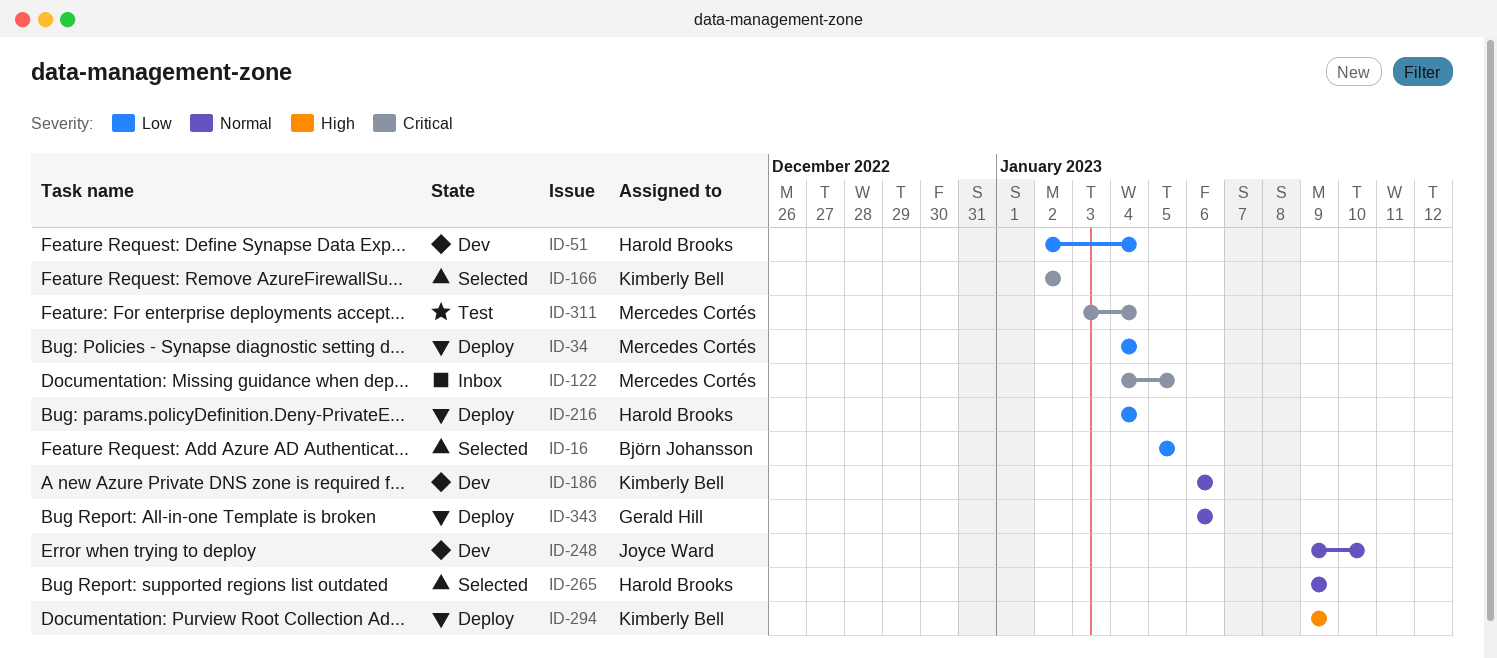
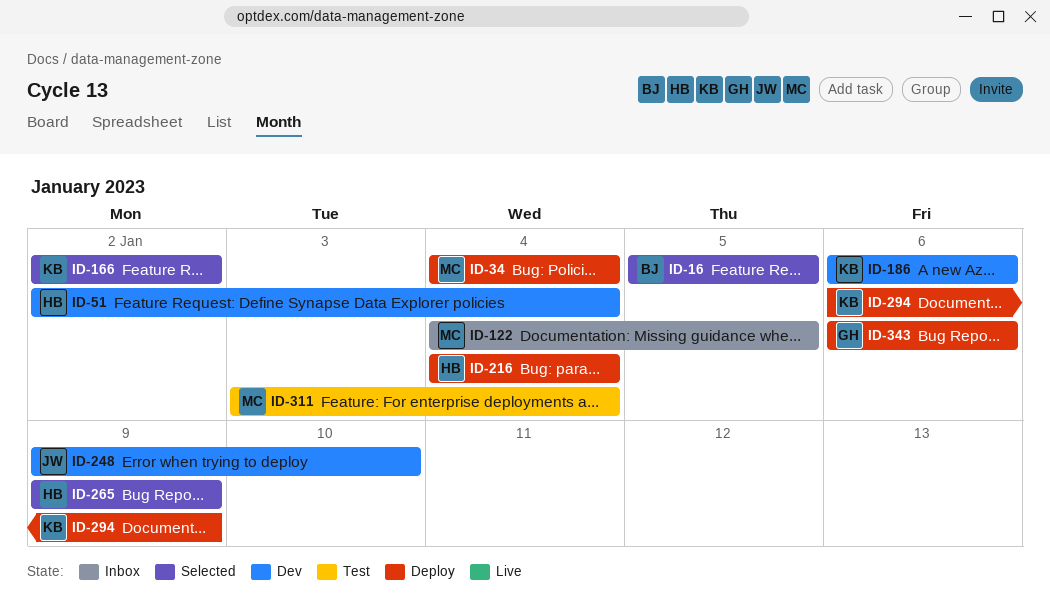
ID-294, start: Jan 9 -> Jan 6

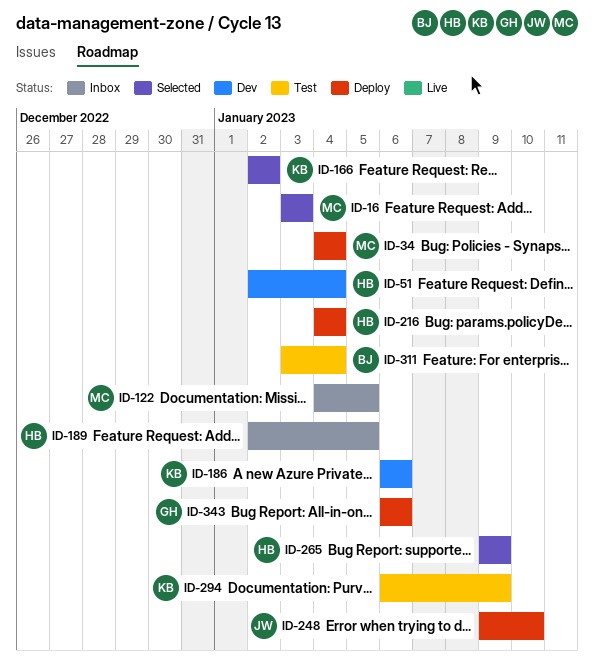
ID-16, owner: BJ -> MC
ID-16, start: Jan 5 -> Jan 3
ID-16, due: Jan 5 -> Jan 3
ID-189: none -> present
ID-248, status: Dev -> Deploy
ID-294, status: Deploy -> Test
ID-311, owner: MC -> BJ

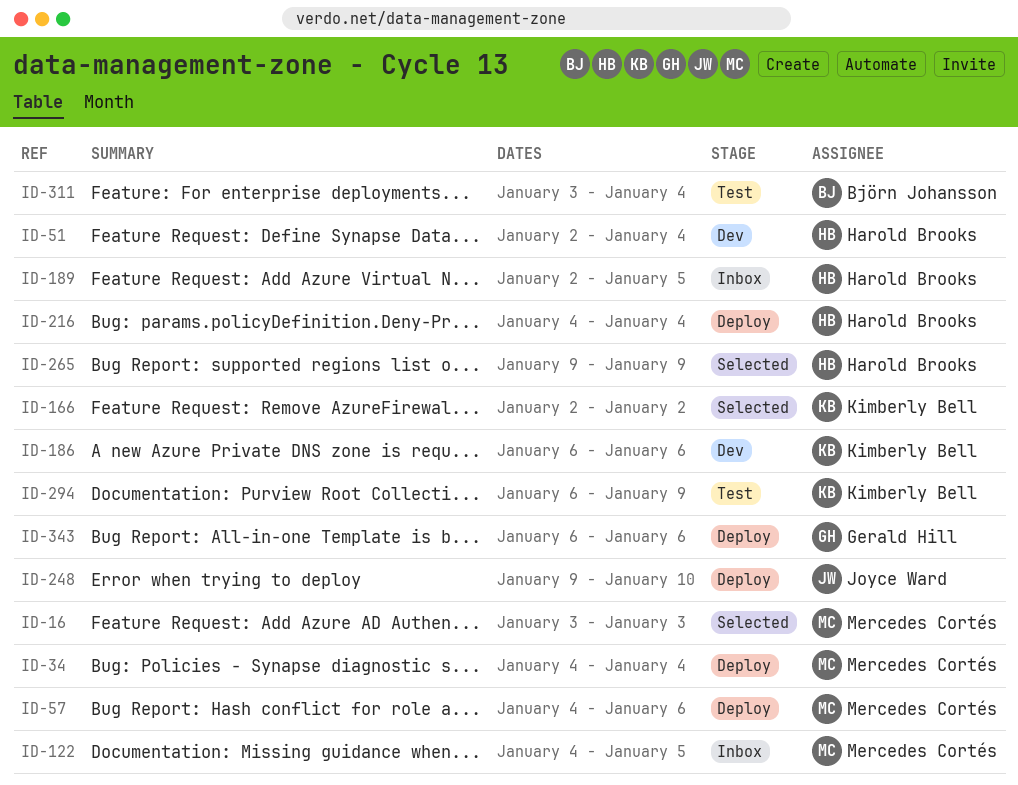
ID-57: none -> present

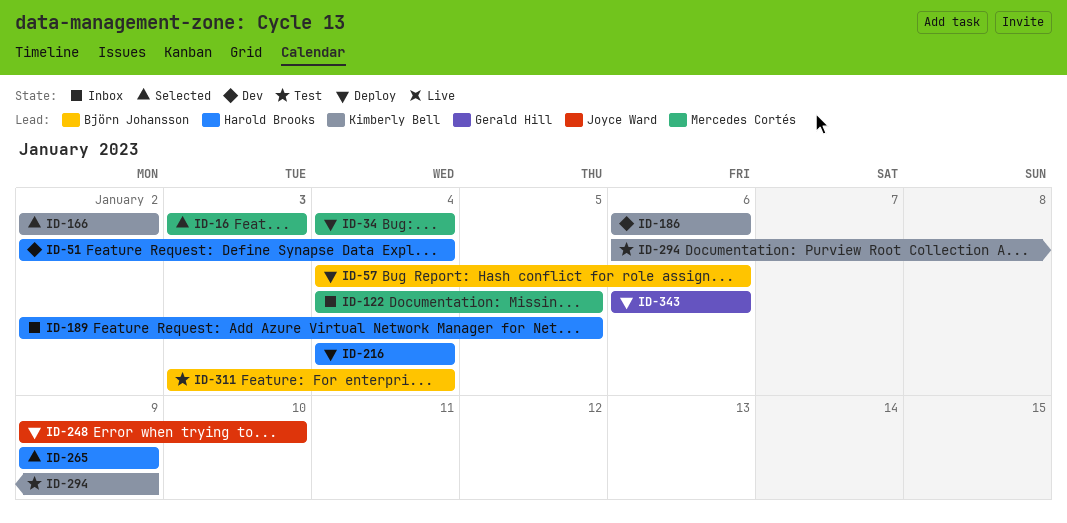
ID-57, owner: Mercedes Cortés -> Björn Johansson

